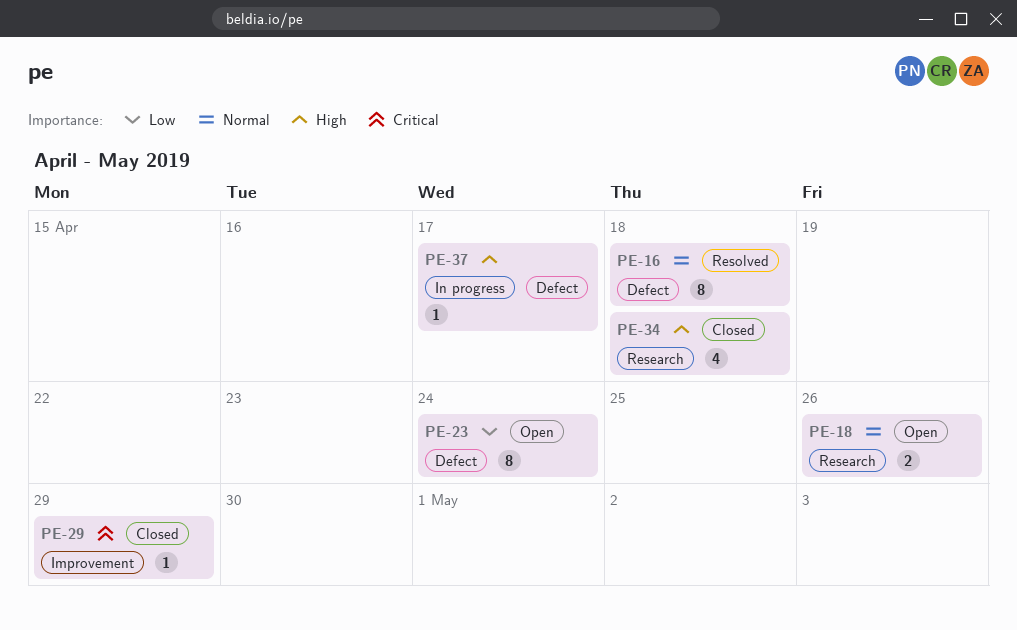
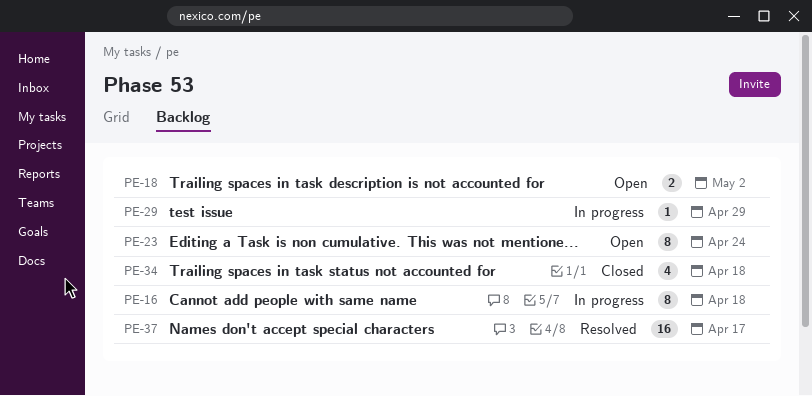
PE-16, status: Resolved -> In progress
PE-18, due: Apr 26 -> May 2
PE-29, status: Closed -> In progress
PE-37, status: In progress -> Resolved
PE-37, estimate: 1 -> 16

